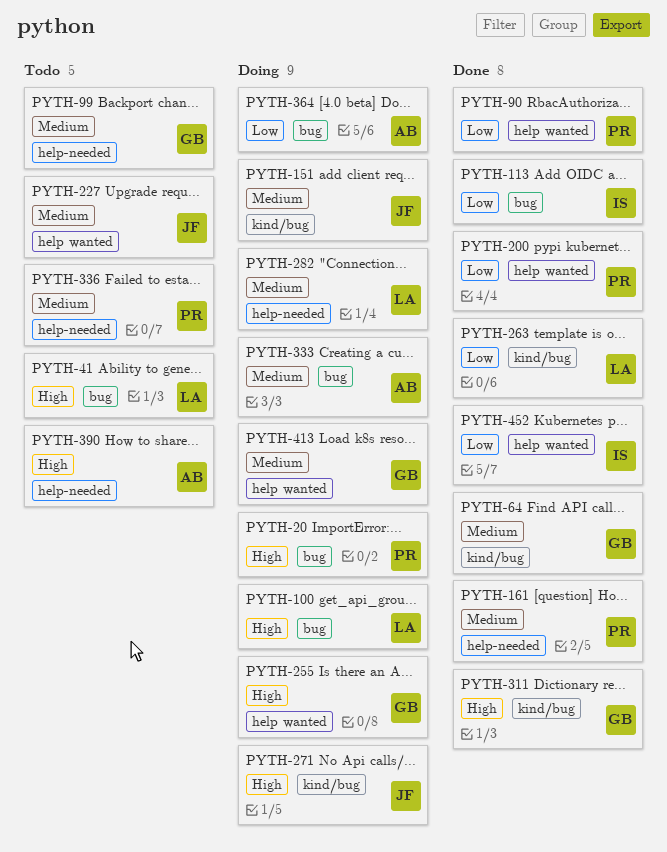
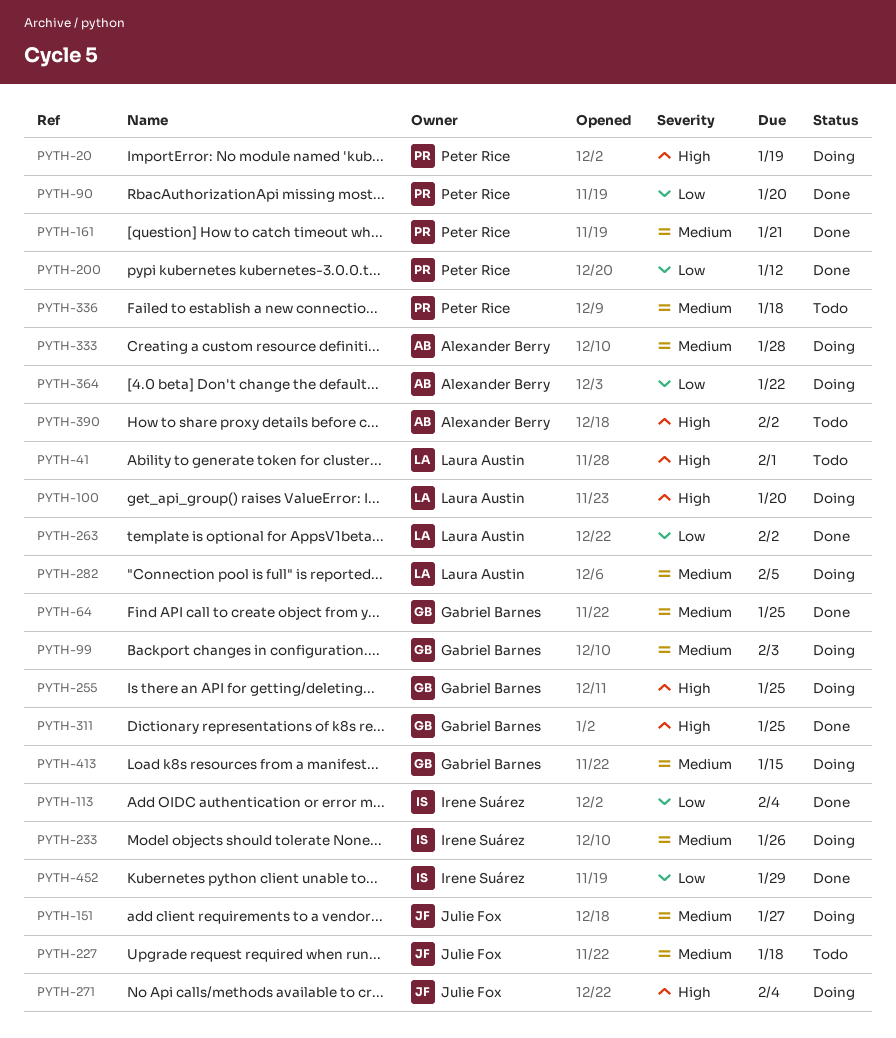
PYTH-99, status: Todo -> Doing
PYTH-233: none -> present

